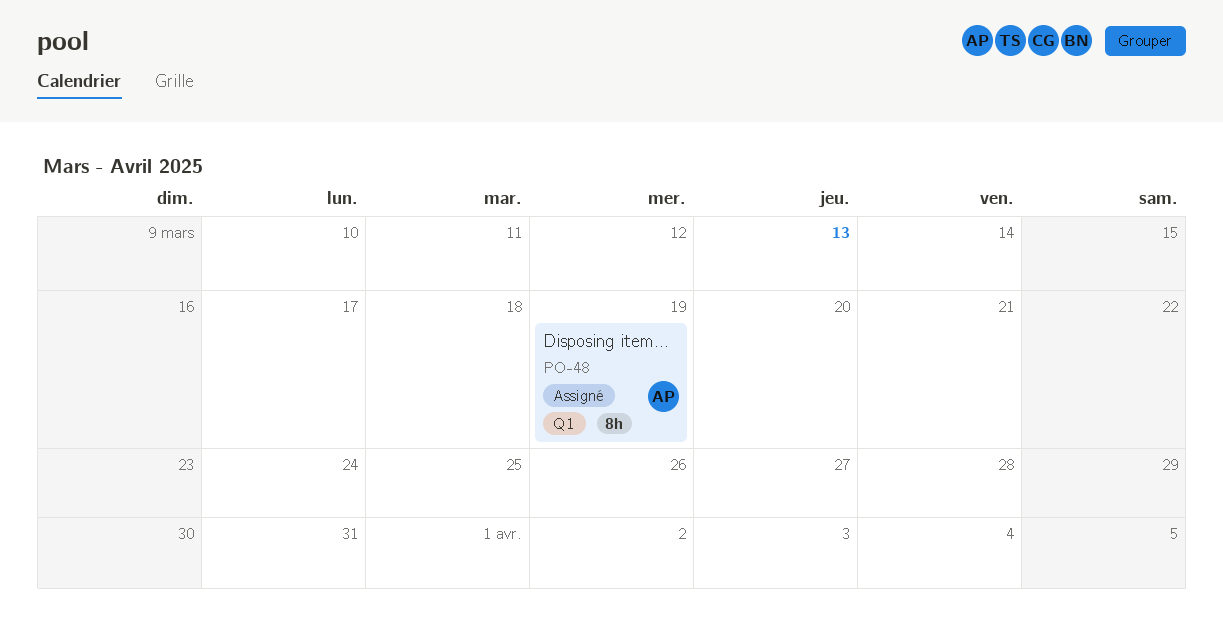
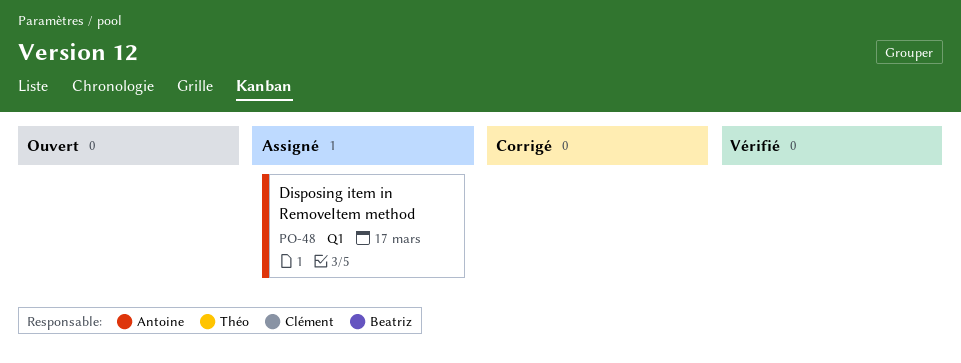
PO-48, due: Mar 19 -> Mar 17

